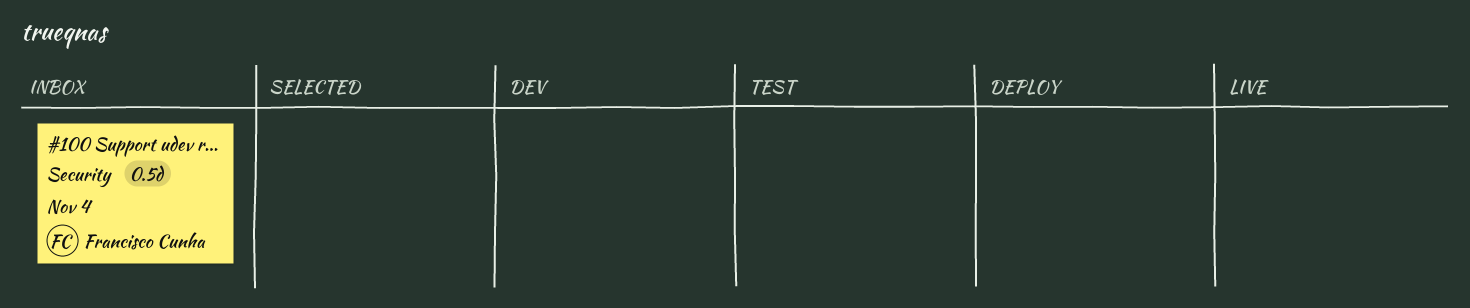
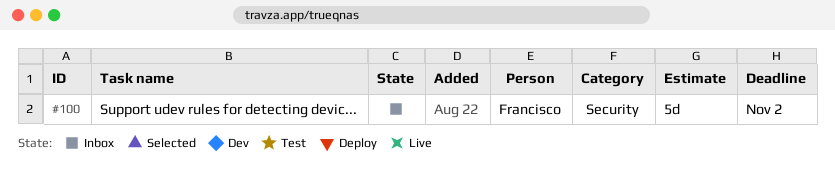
#100, estimate: 0.5d -> 5d
#100, due: Nov 4 -> Nov 2

